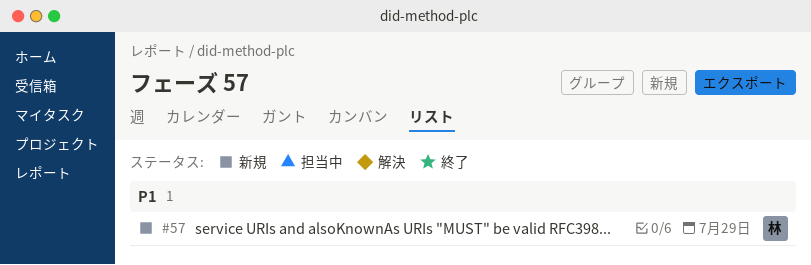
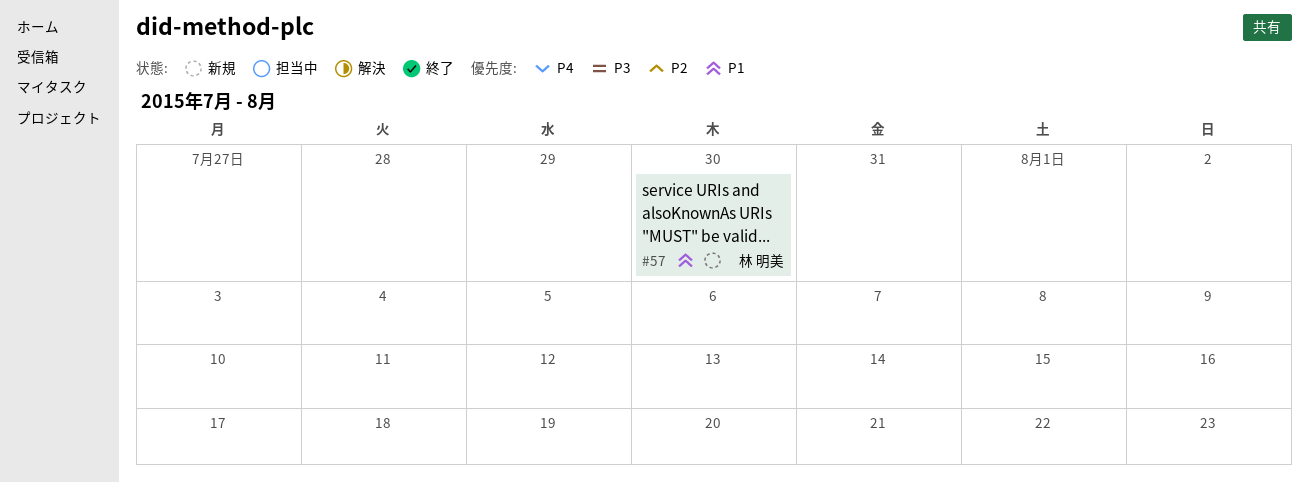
#57, due: Jul 29 -> Jul 30

